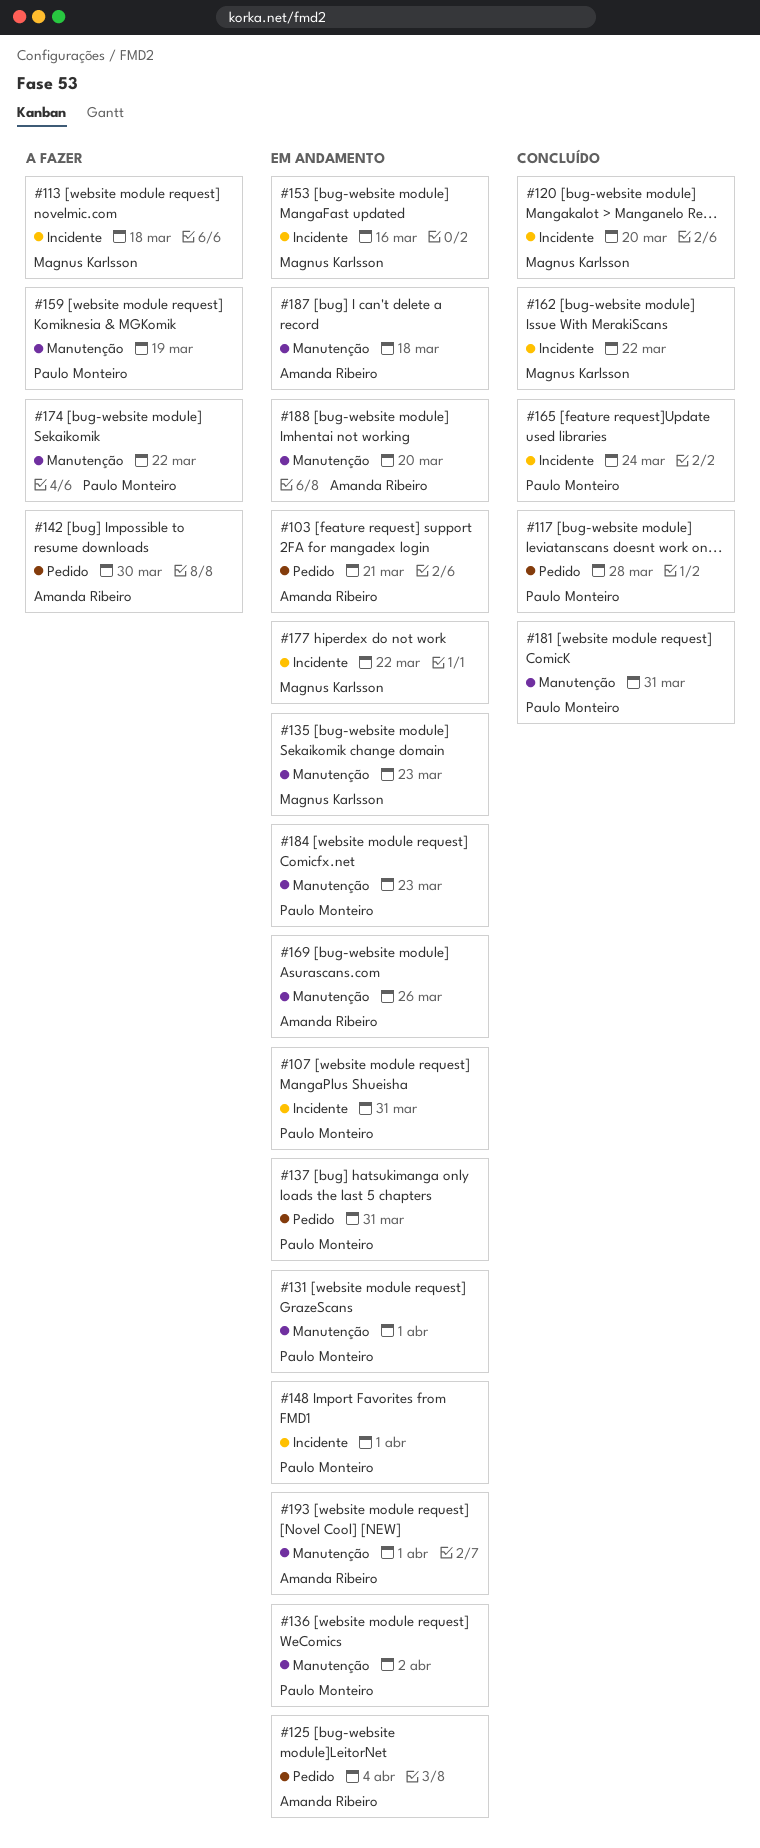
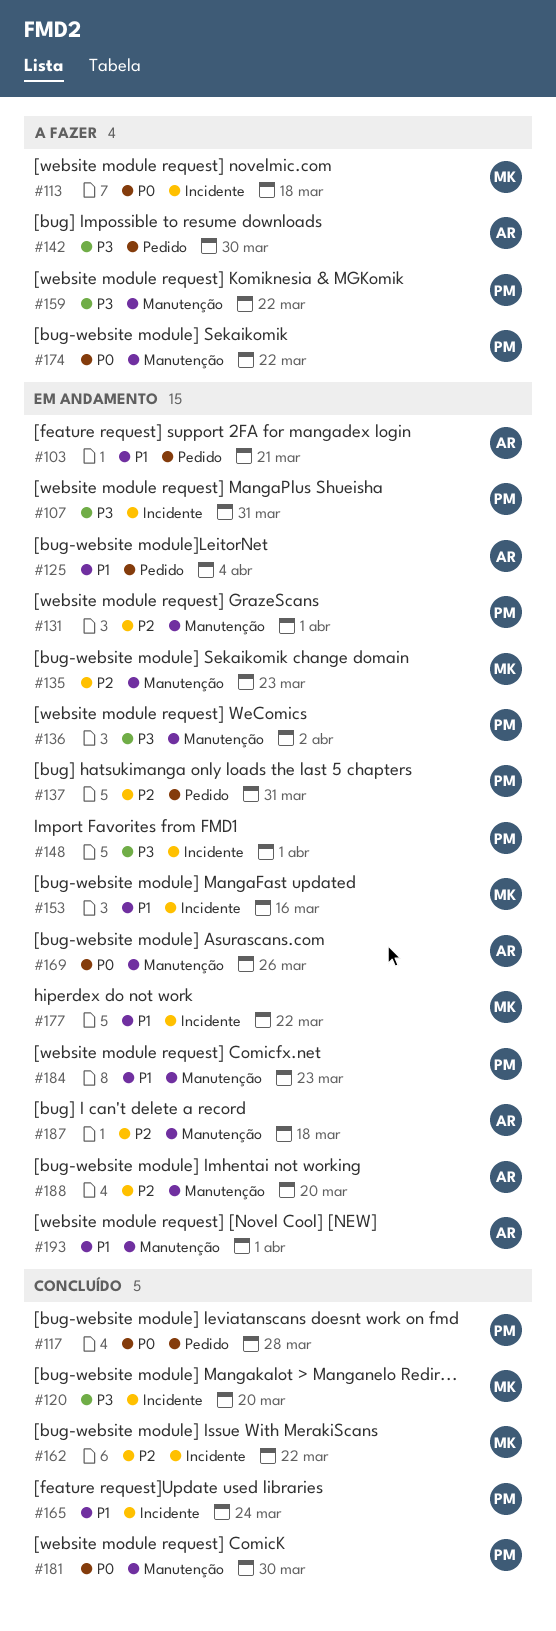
#159, due: Mar 19 -> Mar 22
#181, due: Mar 31 -> Mar 30

